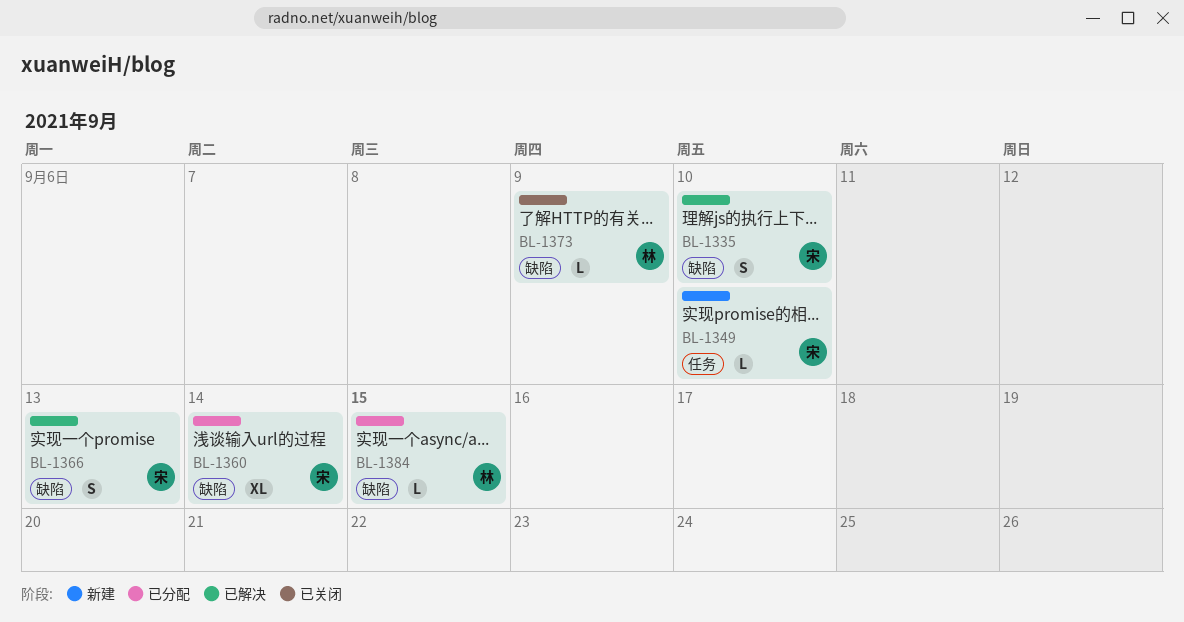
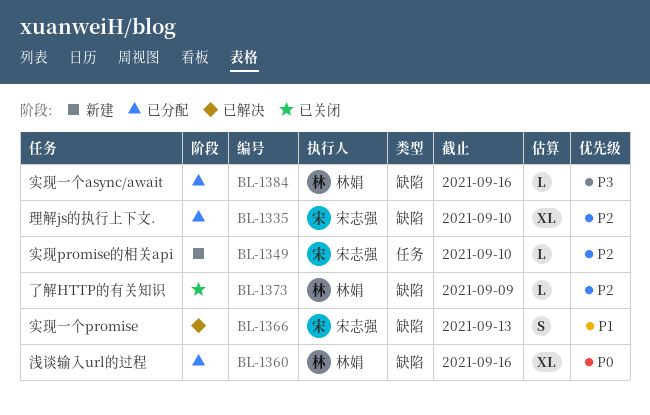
BL-1335, status: 已解决 -> 已分配
BL-1335, estimate: S -> XL
BL-1360, owner: 宋志强 -> 林娟
BL-1360, due: Sep 14 -> Sep 16
BL-1384, due: Sep 15 -> Sep 16

